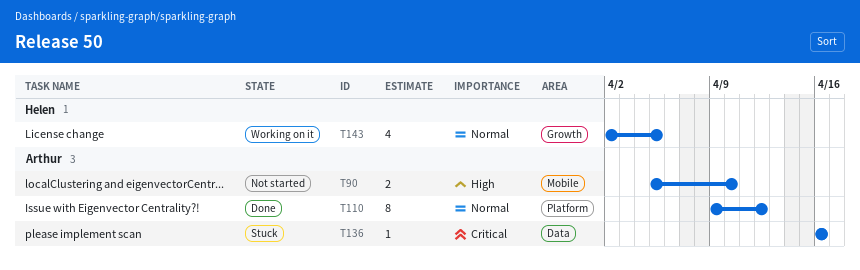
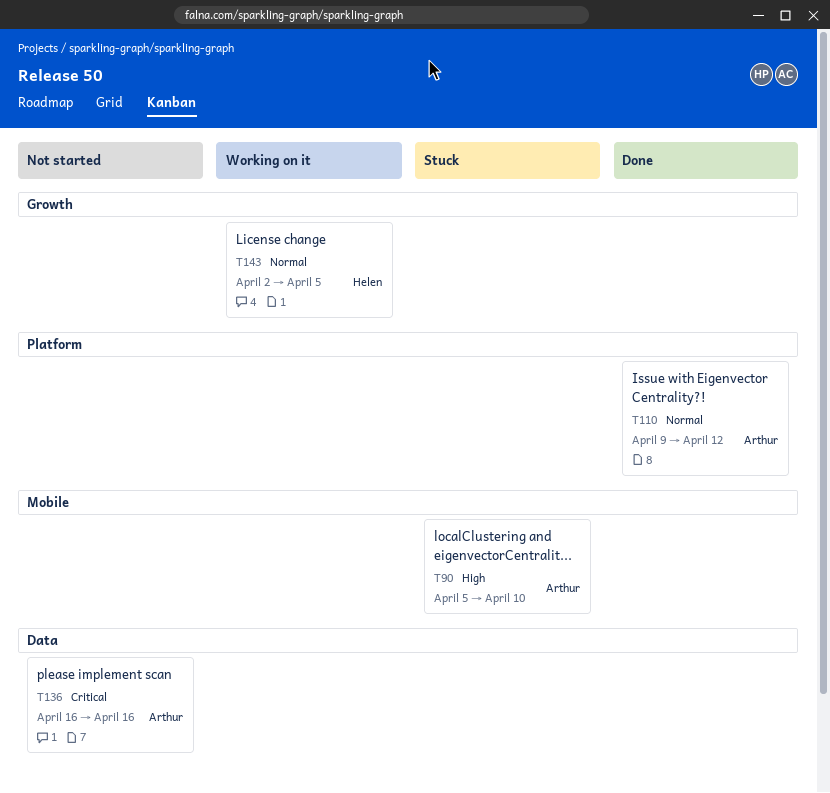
T90, status: Not started -> Stuck
T136, status: Stuck -> Not started

